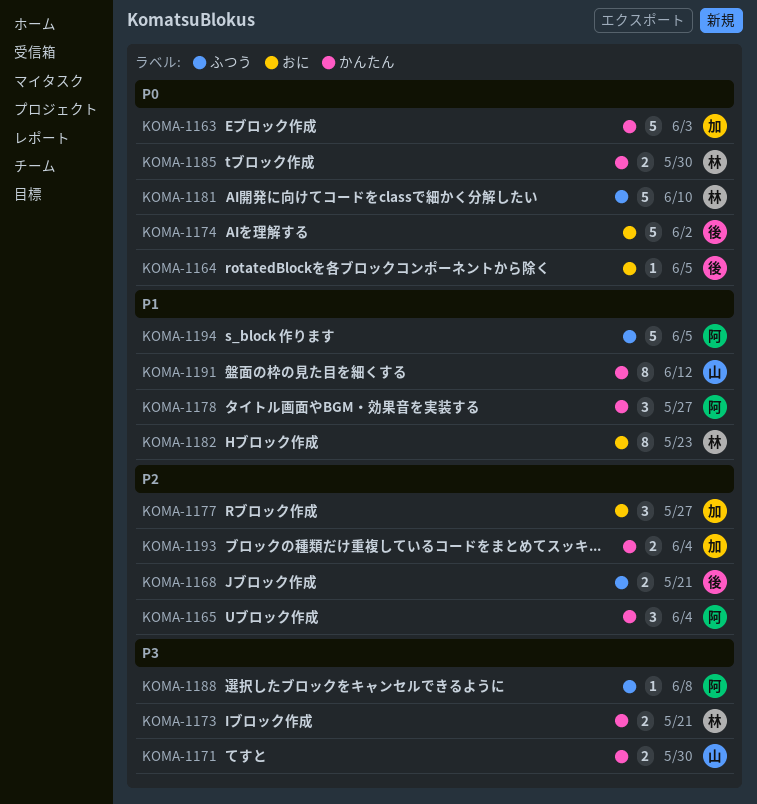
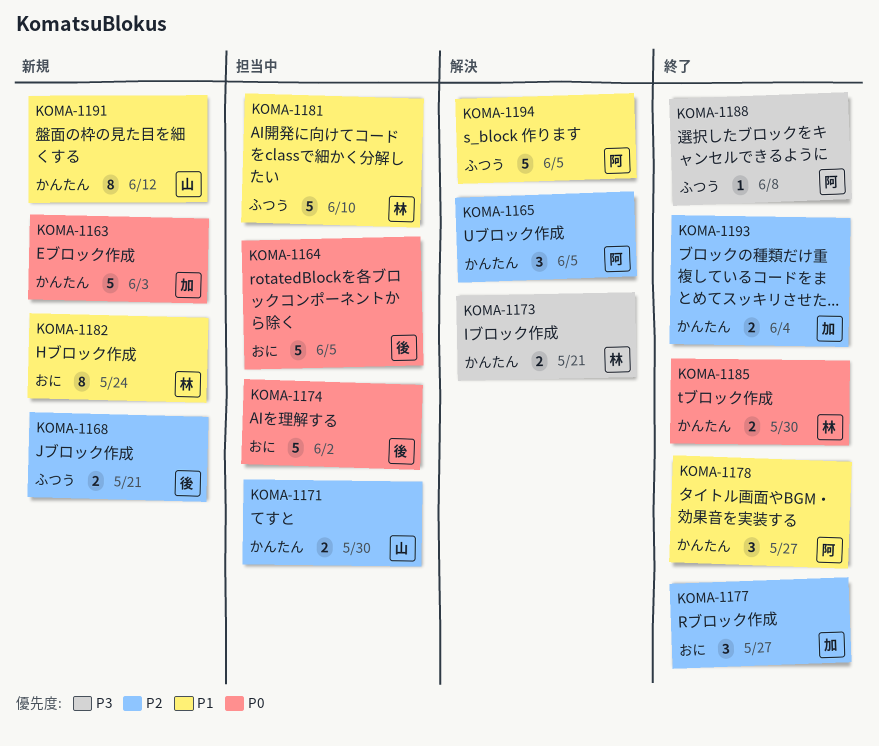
KOMA-1164, estimate: 1 -> 5
KOMA-1165, due: Jun 4 -> Jun 5
KOMA-1171, priority: P3 -> P2
KOMA-1181, priority: P0 -> P1
KOMA-1182, due: May 23 -> May 24

